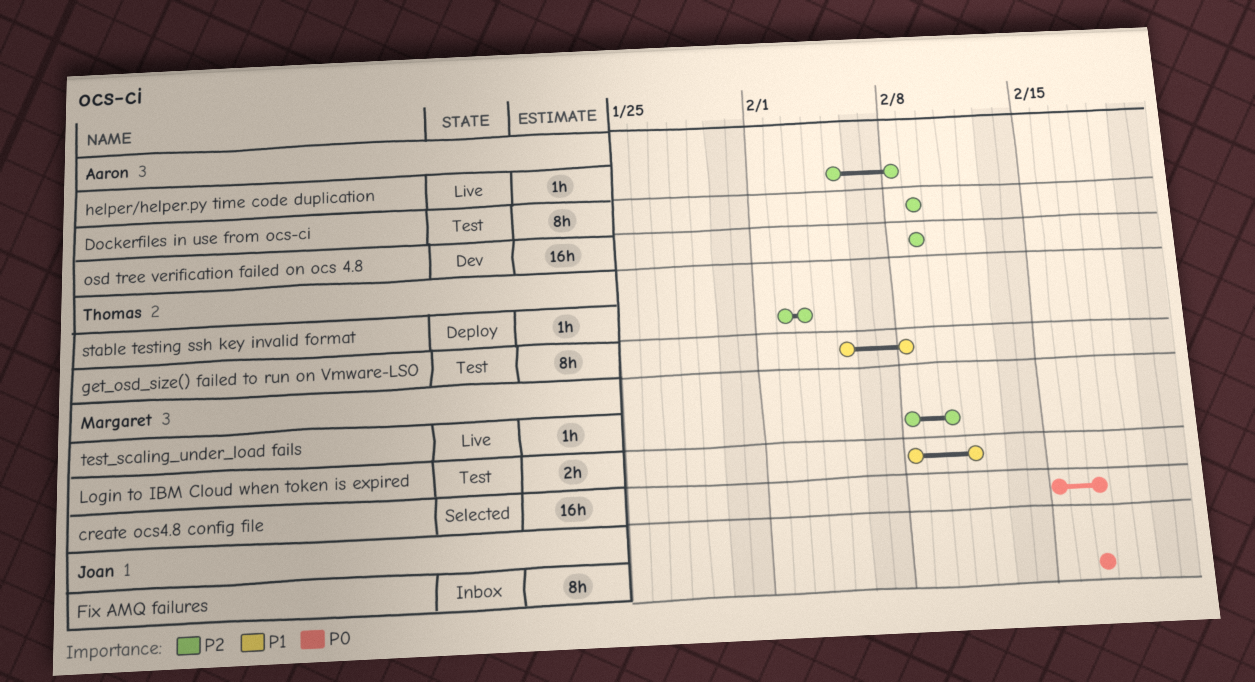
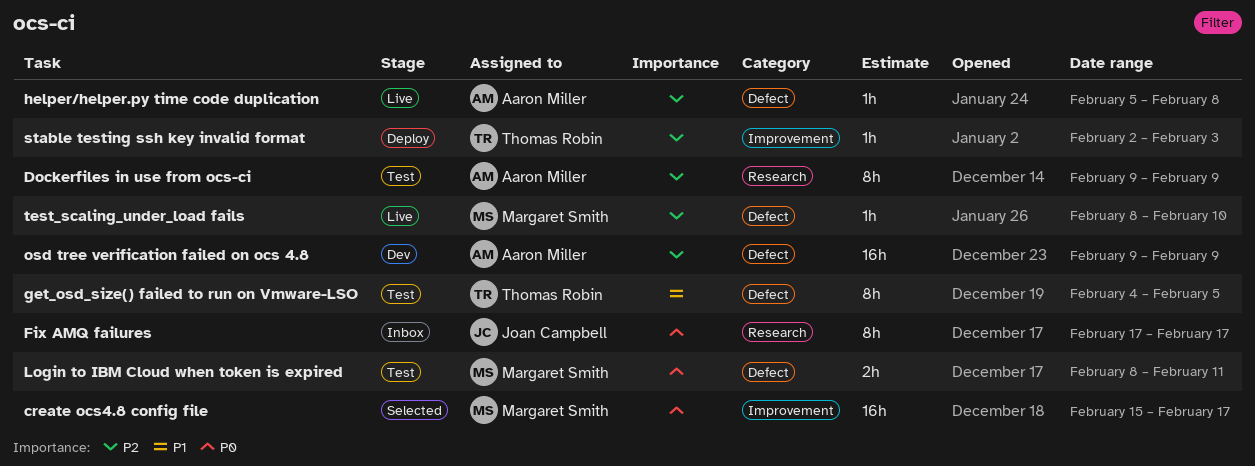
get_osd_size() failed to run on Vmware-LSO, start: Feb 5 -> Feb 4
get_osd_size() failed to run on Vmware-LSO, due: Feb 8 -> Feb 5
Login to IBM Cloud when token is expired, priority: P1 -> P0

